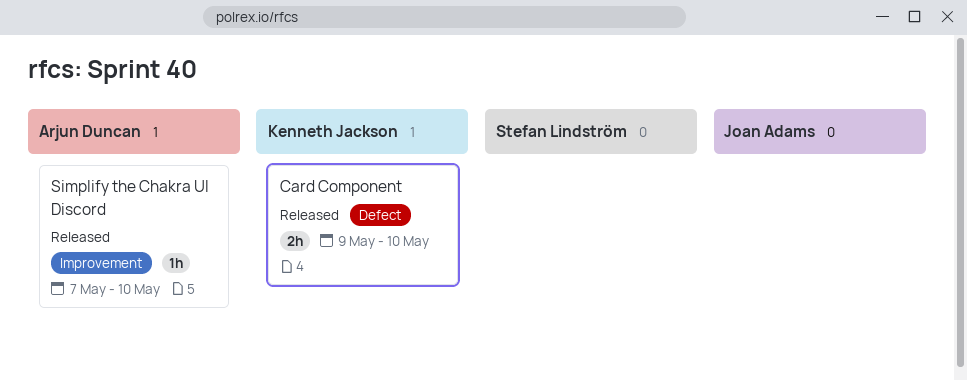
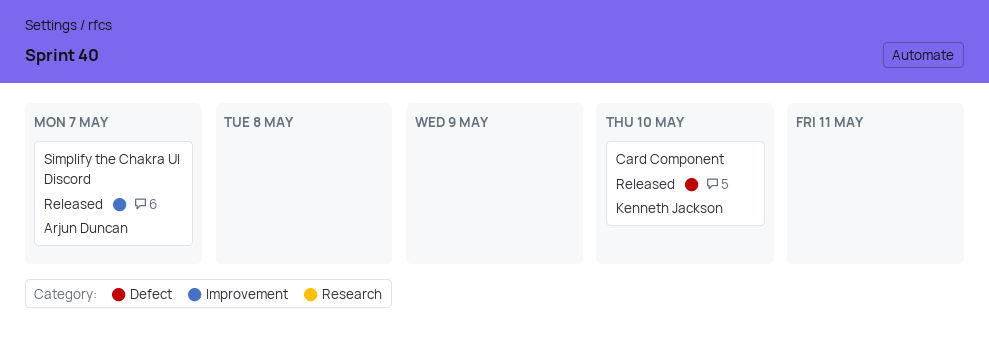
Simplify the Chakra UI Discord, due: May 10 -> May 7

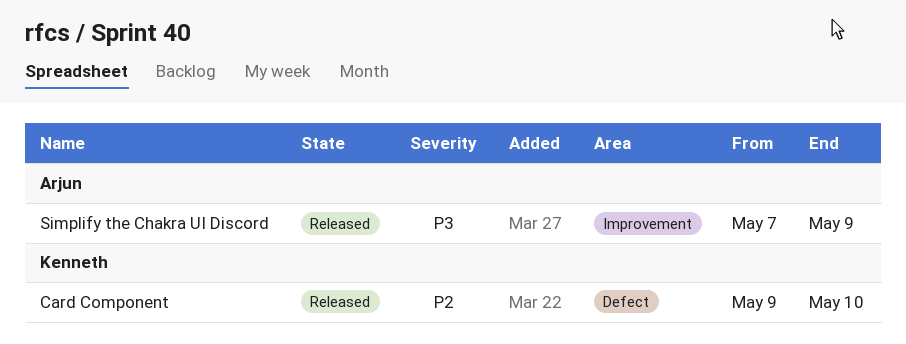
Simplify the Chakra UI Discord, due: May 7 -> May 9

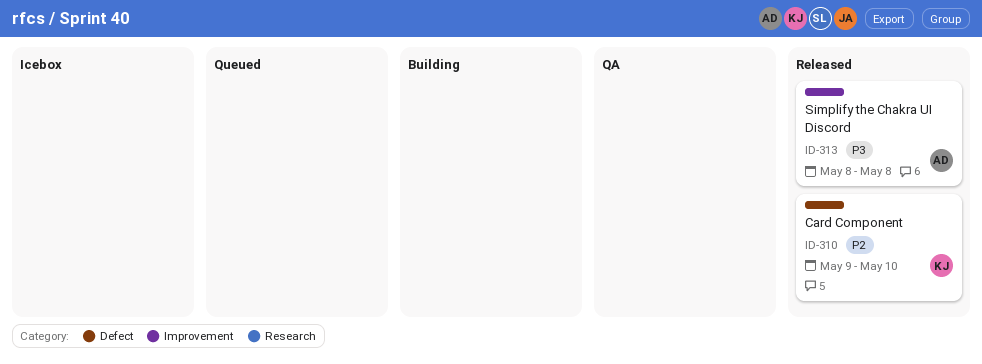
Simplify the Chakra UI Discord, start: May 7 -> May 8
Simplify the Chakra UI Discord, due: May 9 -> May 8

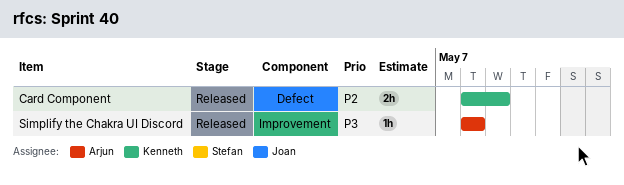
Card Component, start: May 9 -> May 8
Card Component, due: May 10 -> May 9

